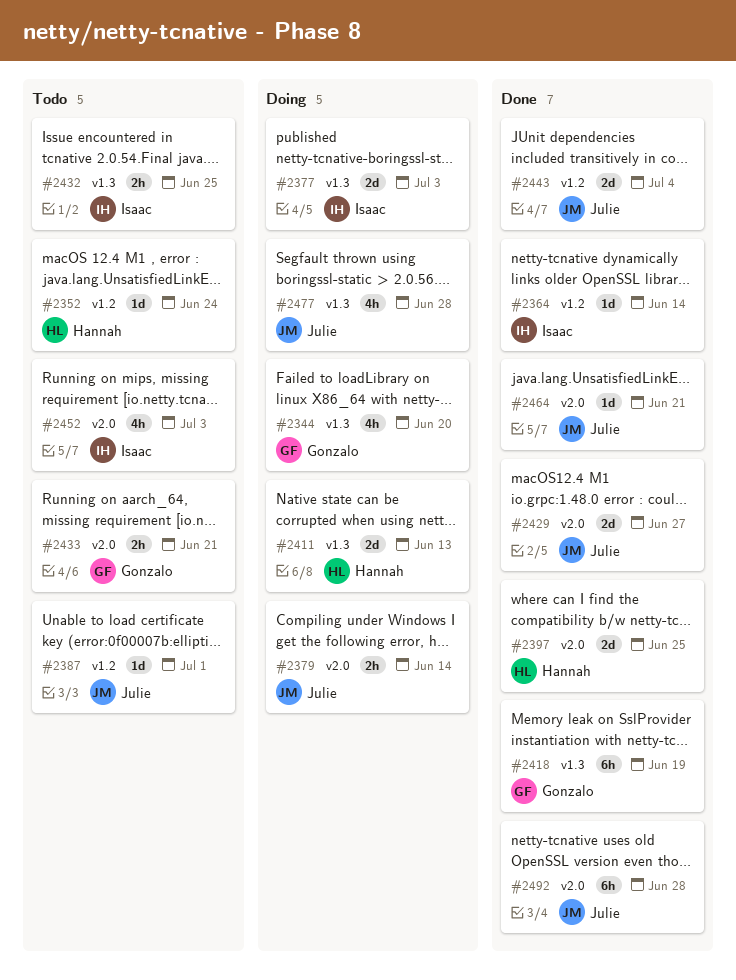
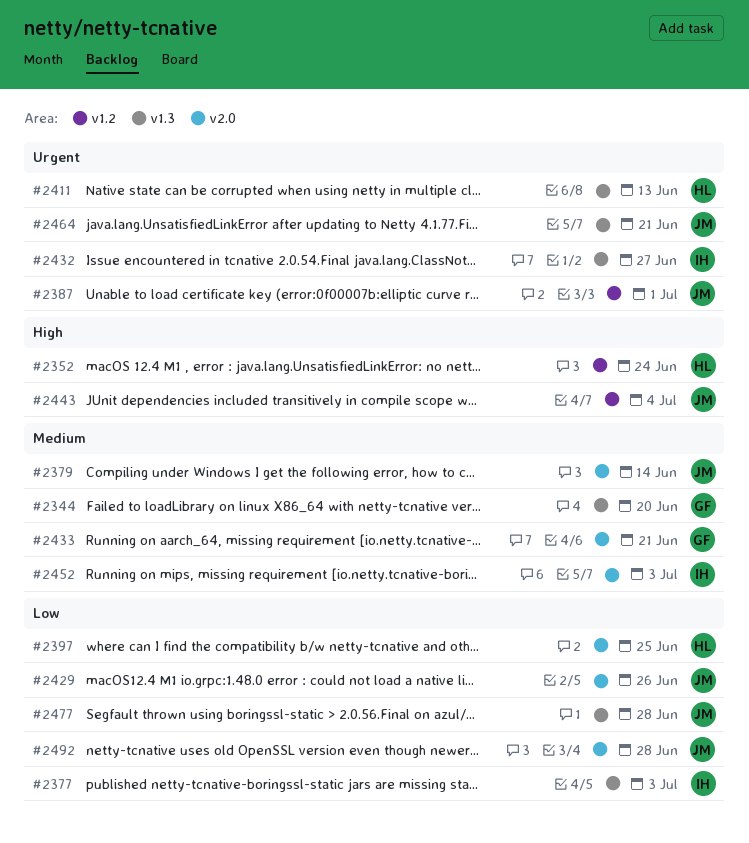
#2364: present -> none
#2418: present -> none
#2429, due: Jun 27 -> Jun 26
#2432, due: Jun 25 -> Jun 27
#2464, label: v2.0 -> v1.3

